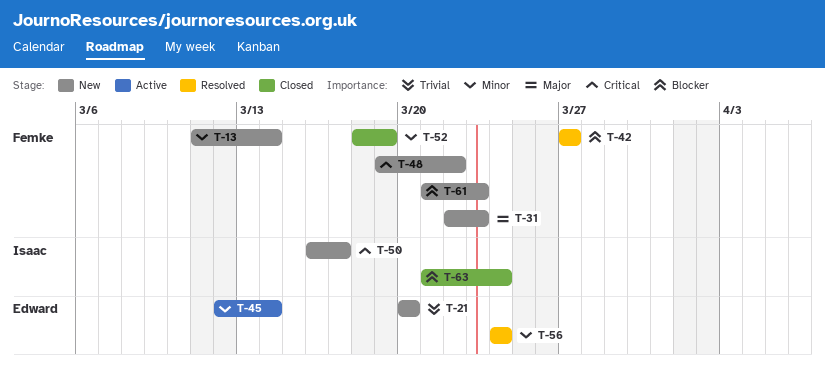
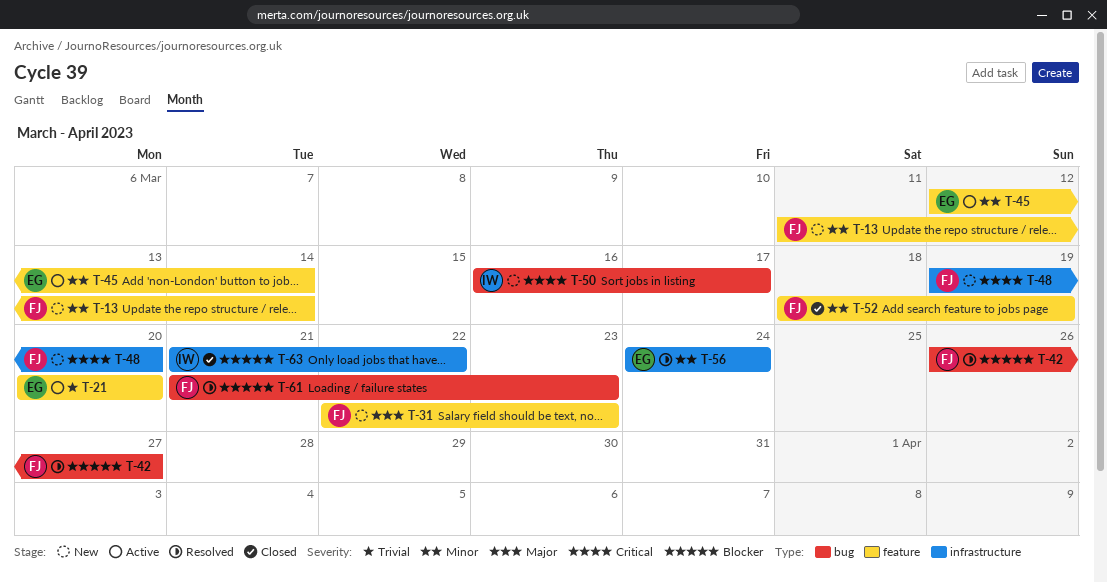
T-21, status: New -> Active
T-42, start: Mar 27 -> Mar 26
T-48, due: Mar 22 -> Mar 20
T-61, status: New -> Resolved
T-63, due: Mar 24 -> Mar 22

